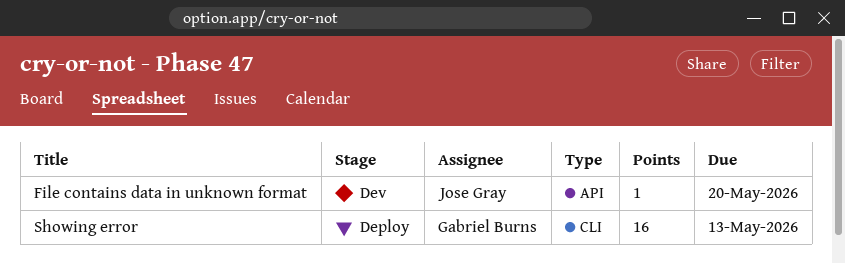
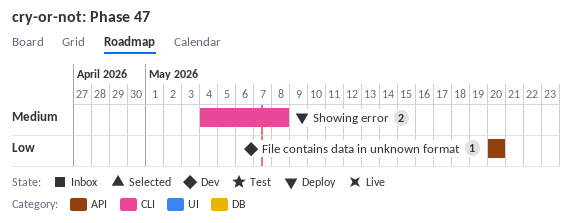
Showing error, estimate: 16 -> 2
Showing error, due: May 13 -> May 8

